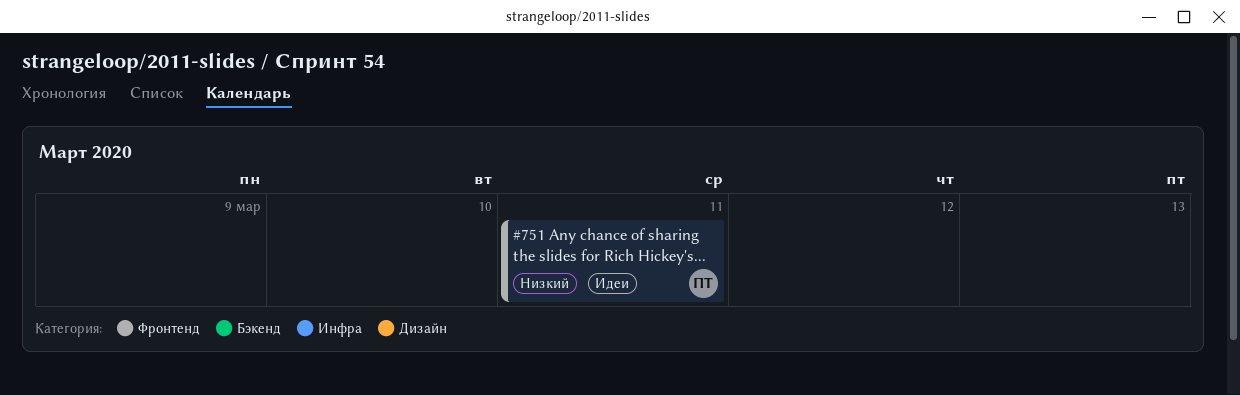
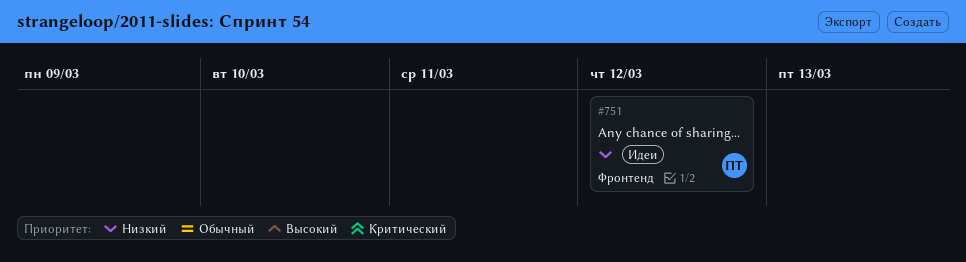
#751, due: Mar 11 -> Mar 12

